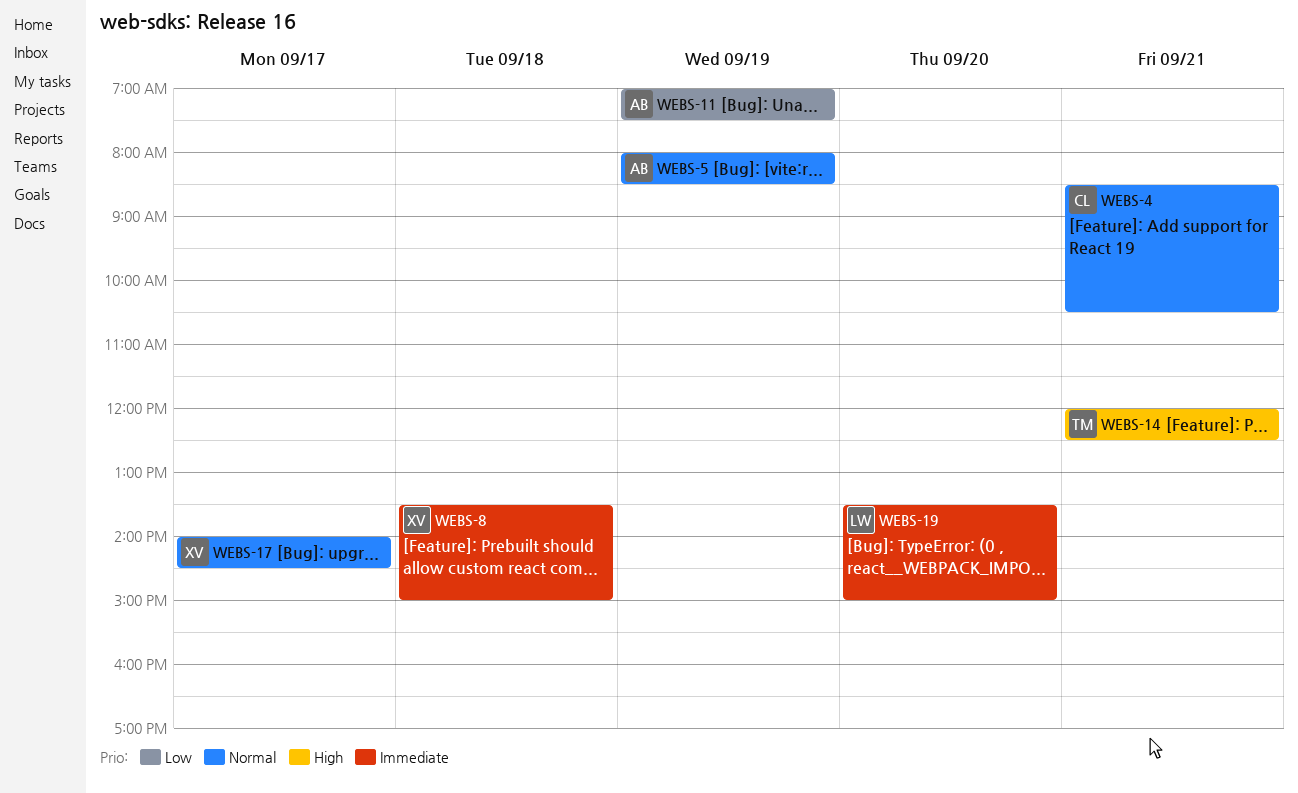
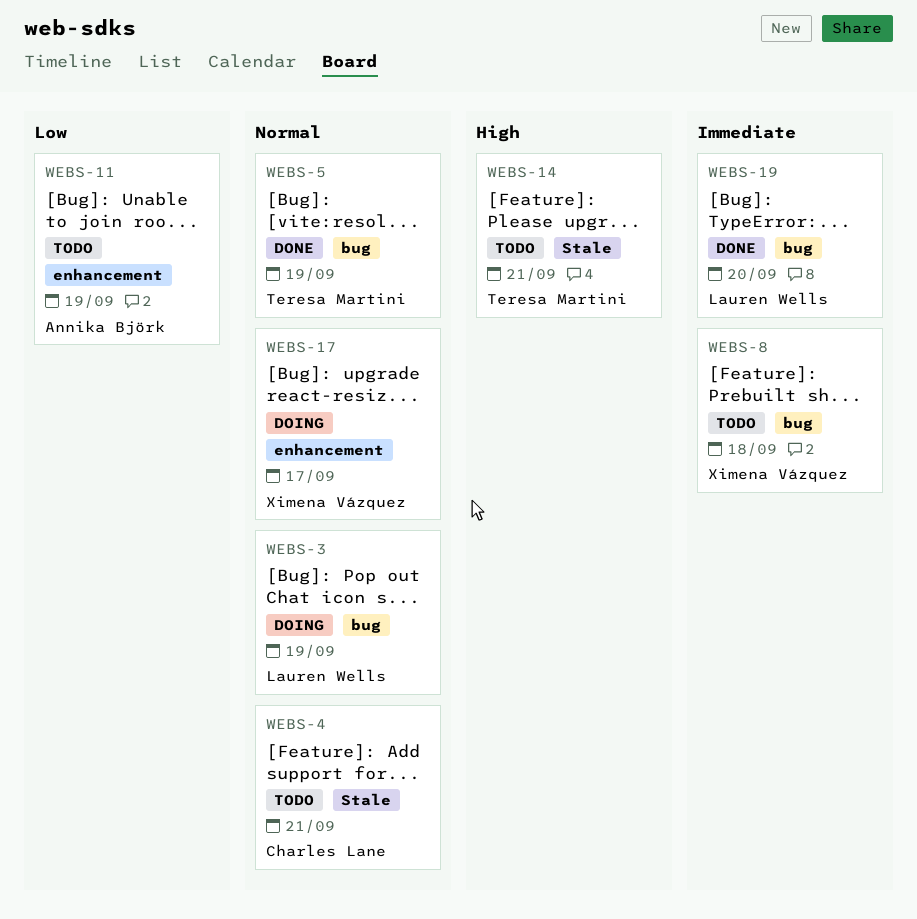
WEBS-3: none -> present
WEBS-5, owner: Annika Björk -> Teresa Martini

